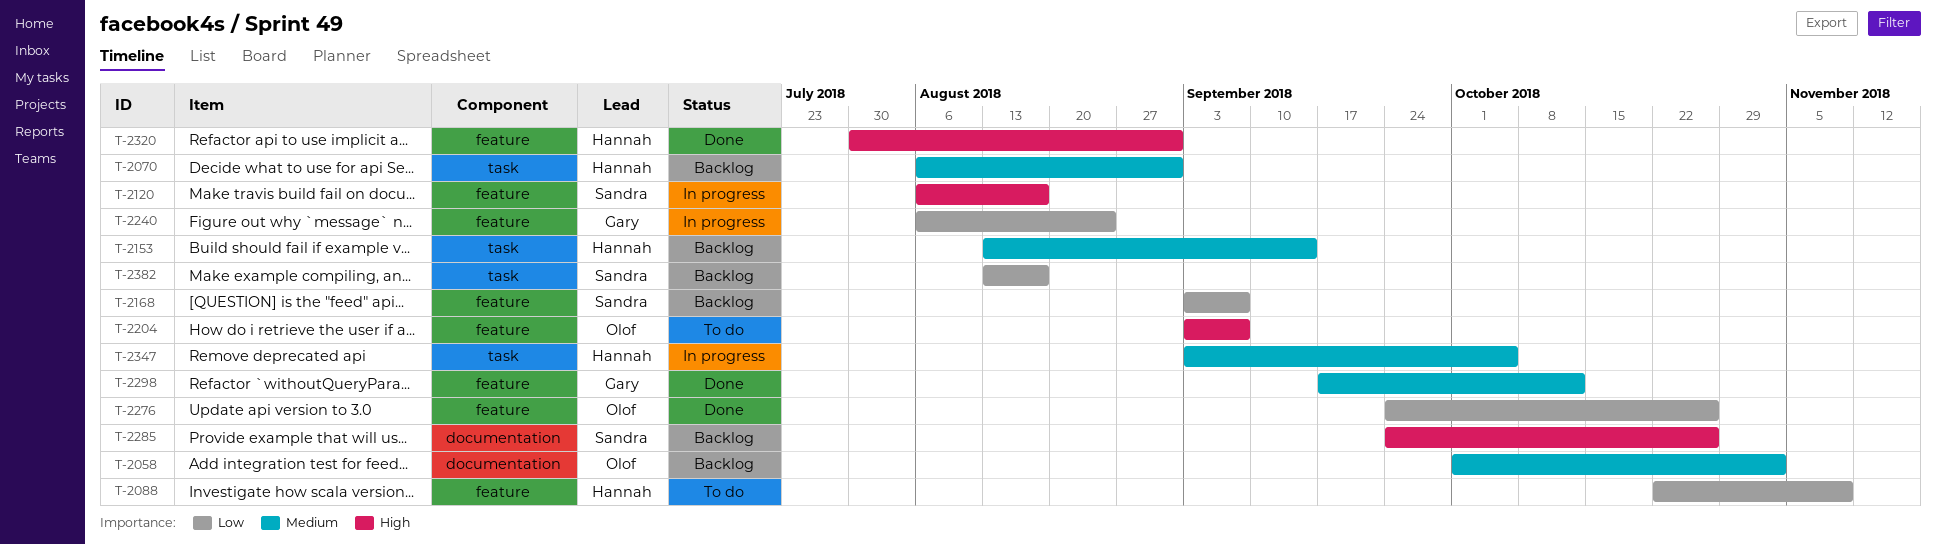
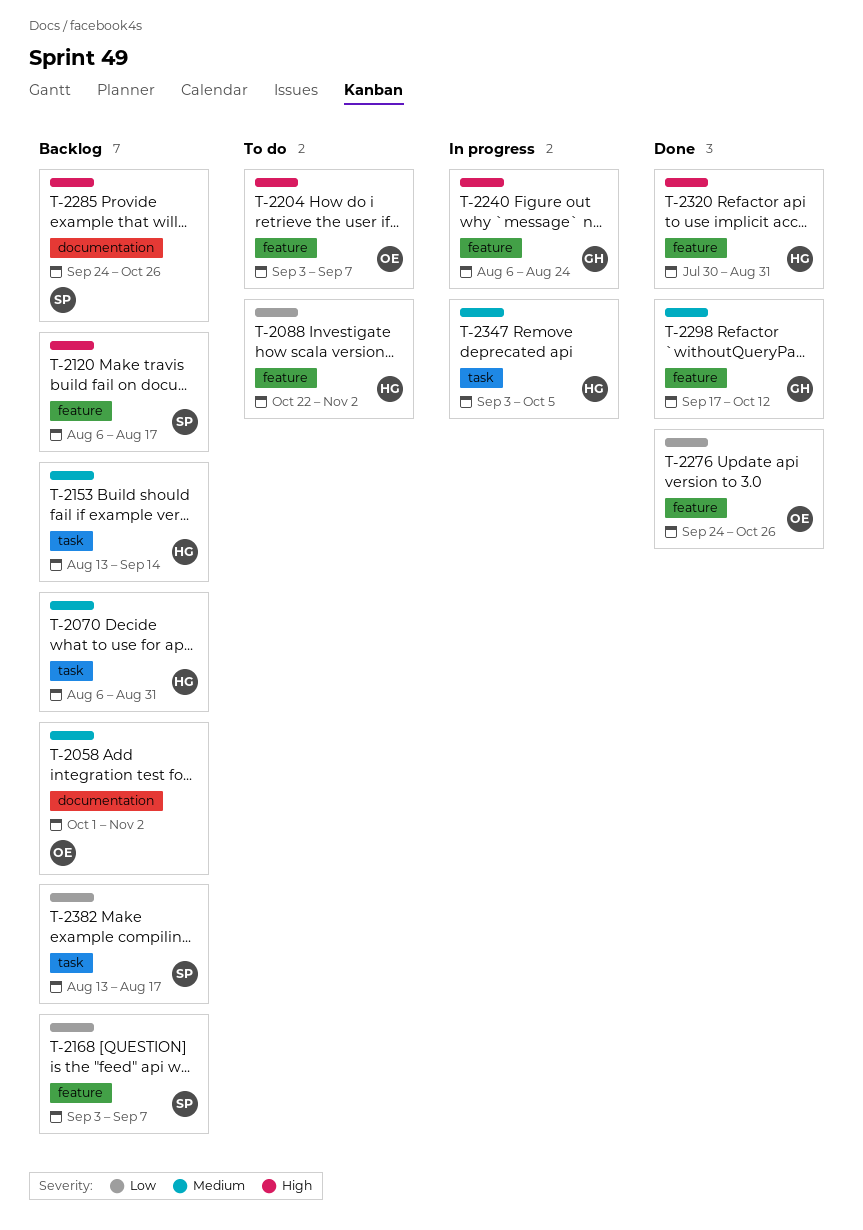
T-2088, due: Nov 9 -> Nov 2
T-2120, status: In progress -> Backlog
T-2240, priority: Low -> High

